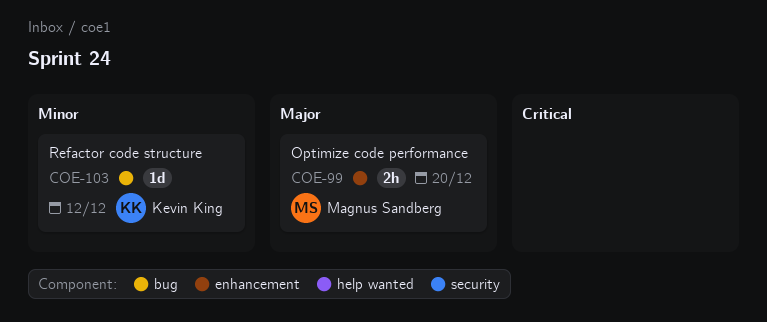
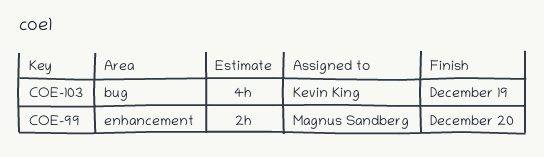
COE-103, estimate: 1d -> 4h
COE-103, due: Dec 12 -> Dec 19

